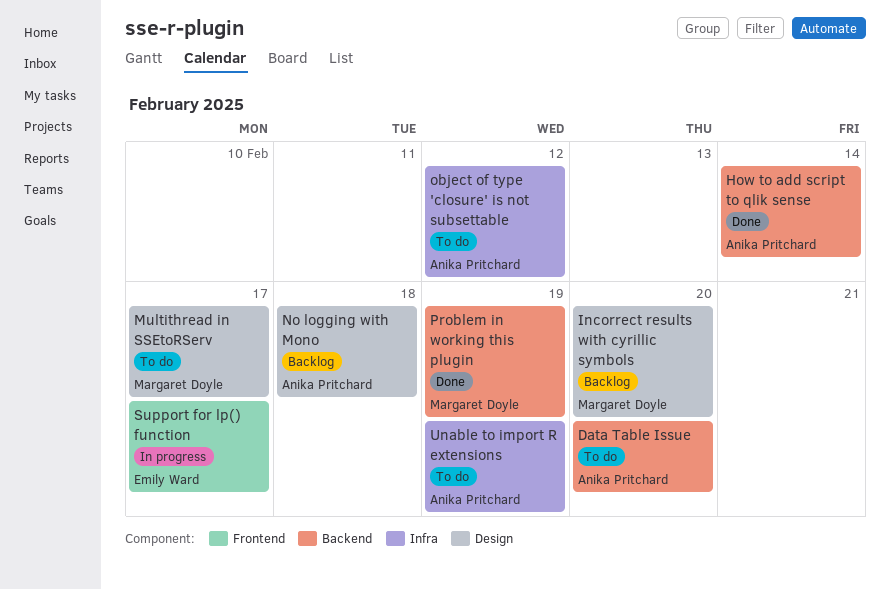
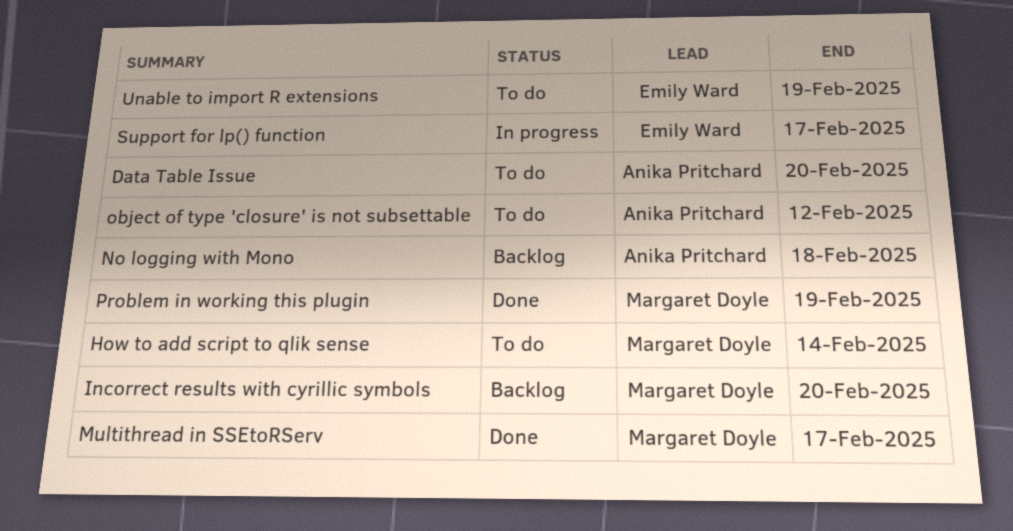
How to add script to qlik sense, status: Done -> To do
How to add script to qlik sense, owner: Anika Pritchard -> Margaret Doyle
Multithread in SSEtoRServ, status: To do -> Done
Unable to import R extensions, owner: Anika Pritchard -> Emily Ward

